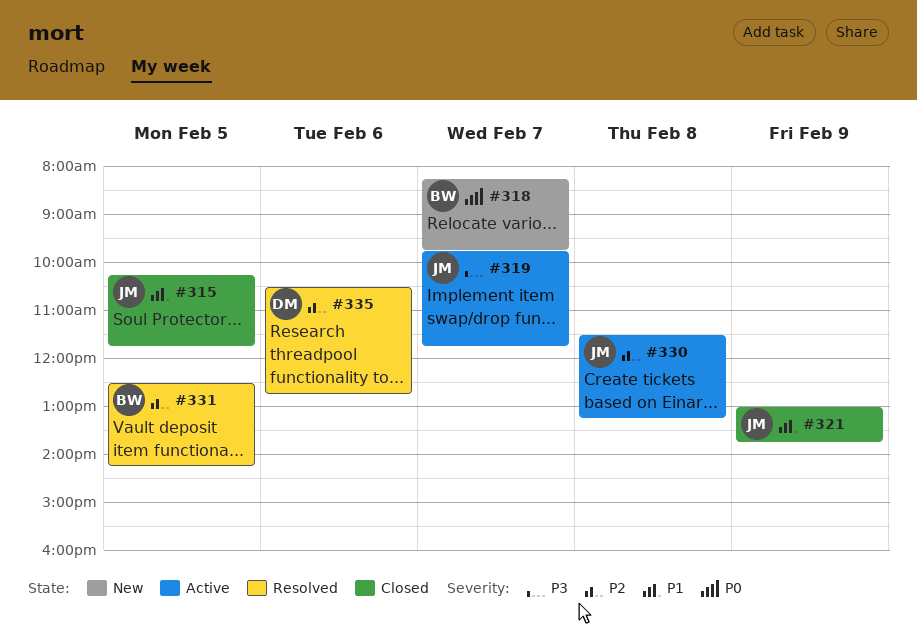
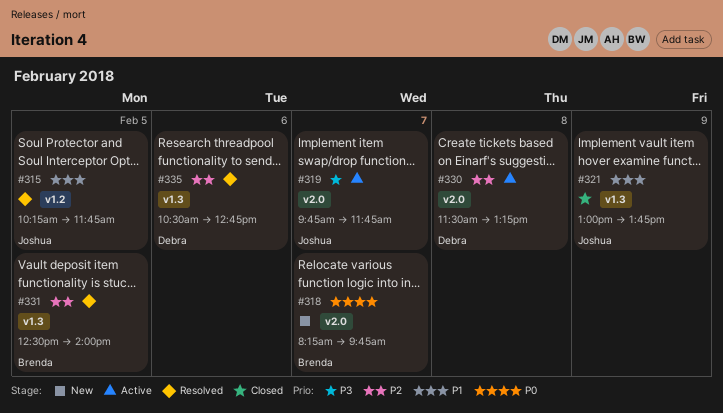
#315, status: Closed -> Resolved
#330, owner: Joshua -> Debra
#331, ends: 14:15 -> 14:00

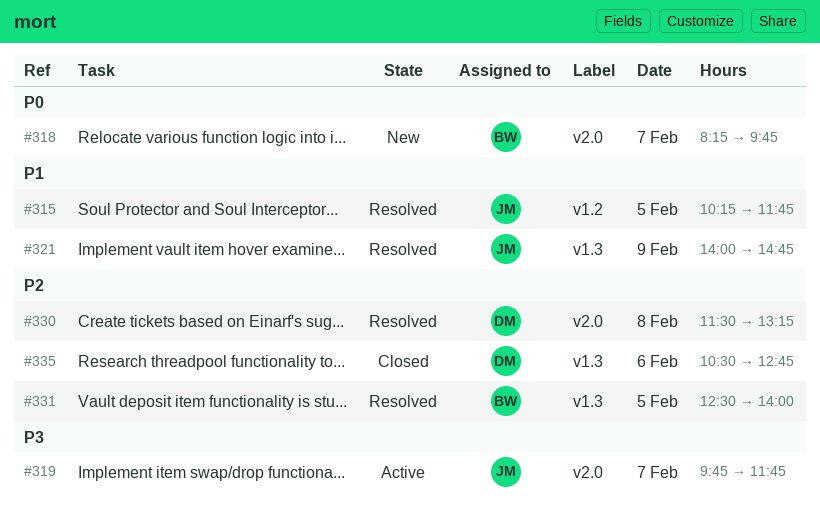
#321, status: Closed -> Resolved
#321, begins: 13:00 -> 14:00
#321, ends: 13:45 -> 14:45
#330, status: Active -> Resolved
#335, status: Resolved -> Closed

